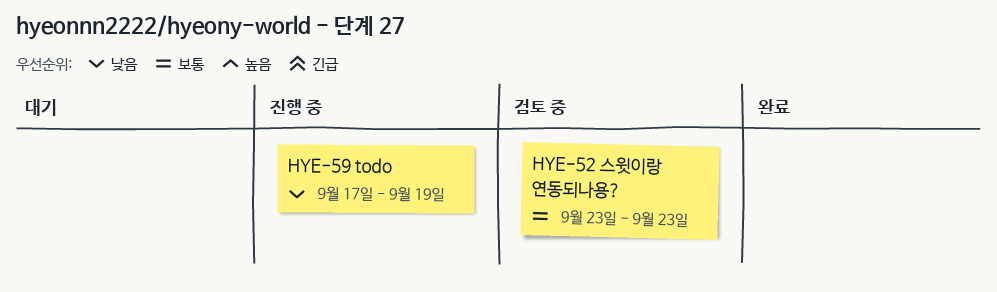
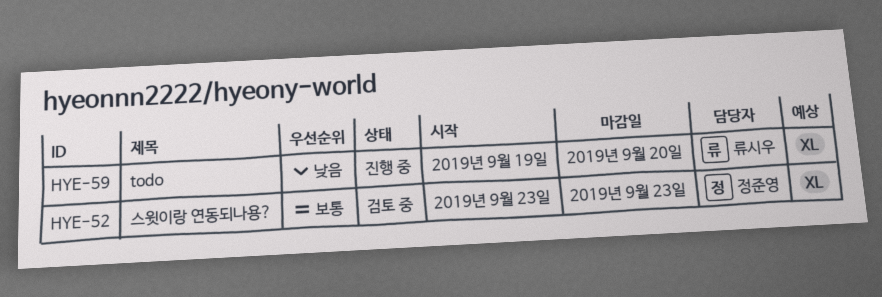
HYE-59, start: Sep 17 -> Sep 19
HYE-59, due: Sep 19 -> Sep 20

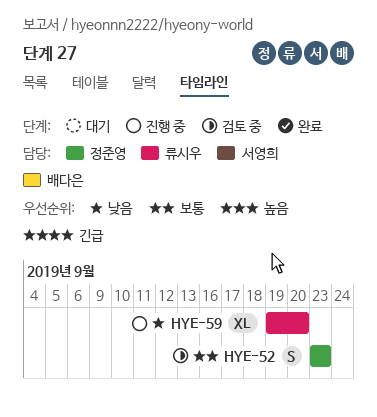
HYE-52, estimate: XL -> S

